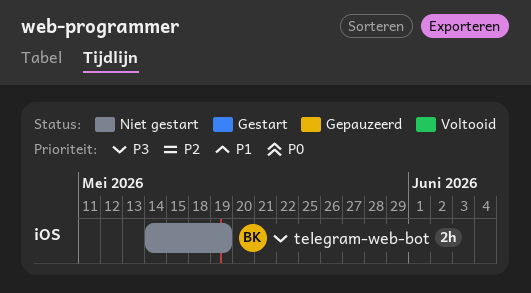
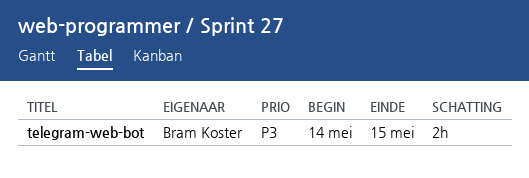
telegram-web-bot, due: May 19 -> May 15

